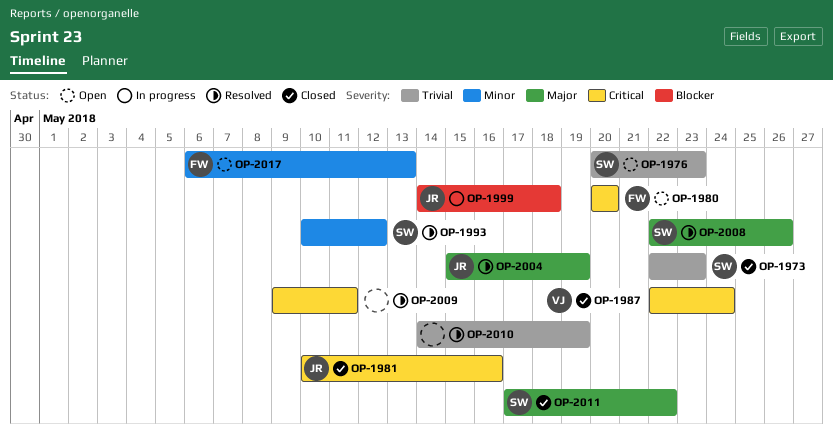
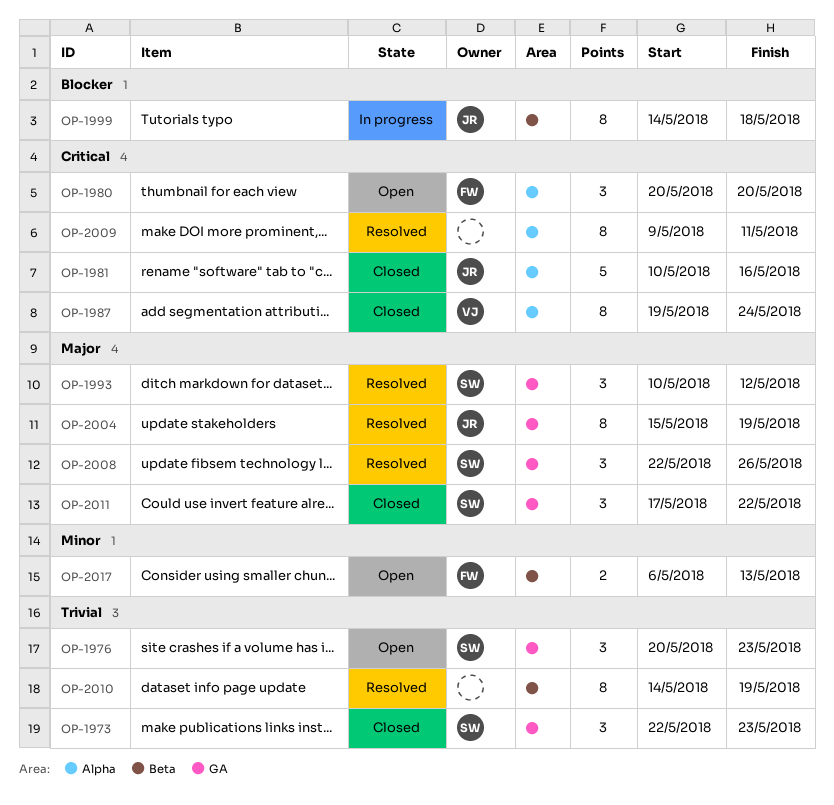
OP-1987, start: May 22 -> May 19
OP-1993, priority: Minor -> Major

